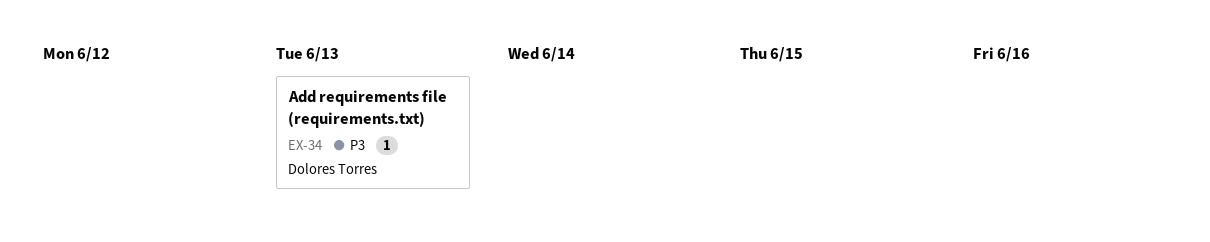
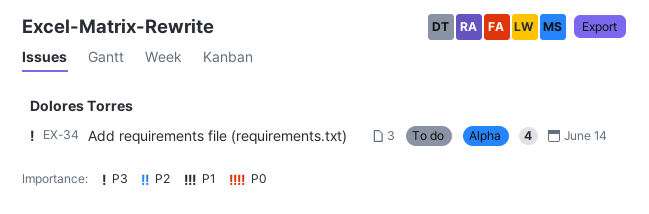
EX-34, estimate: 1 -> 4
EX-34, due: Jun 13 -> Jun 14

